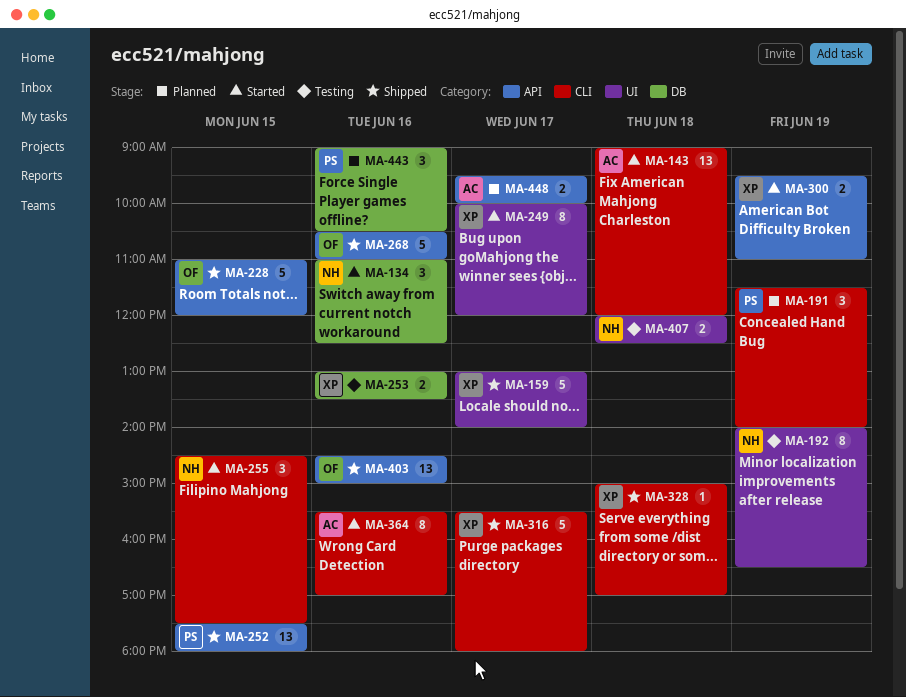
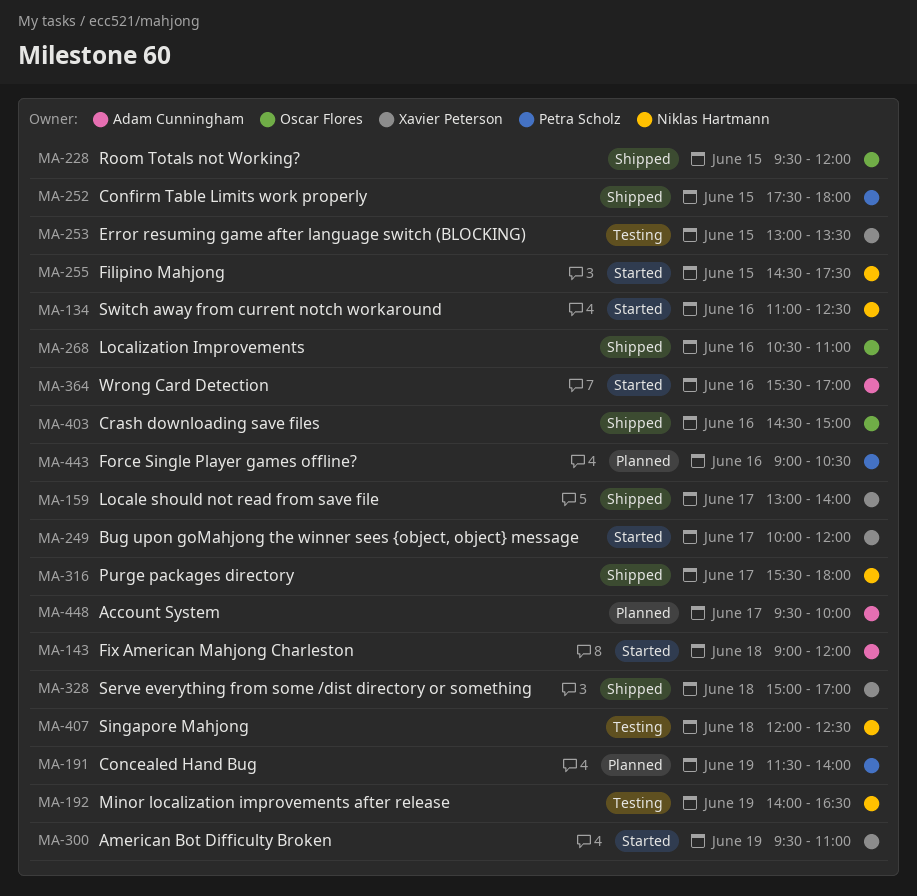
MA-228, begins: 11:00 -> 09:30
MA-253, day: Jun 16 -> Jun 15
MA-316, owner: Xavier Peterson -> Niklas Hartmann

